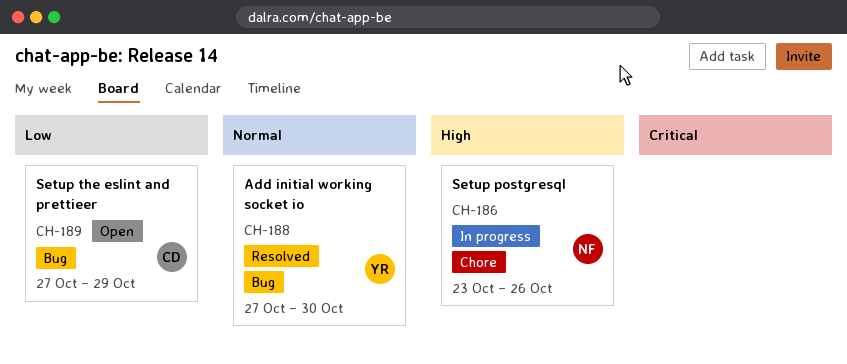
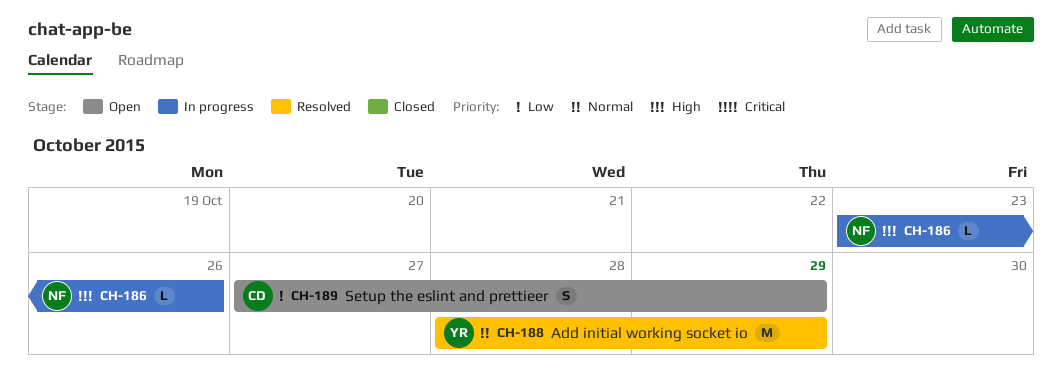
CH-188, start: Oct 27 -> Oct 28
CH-188, due: Oct 30 -> Oct 29

